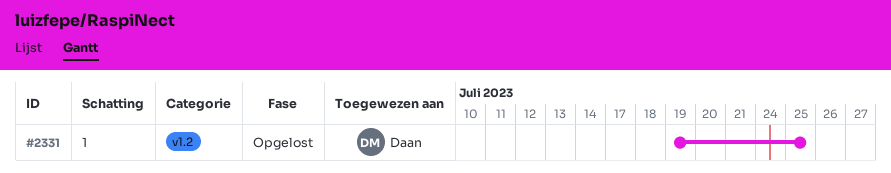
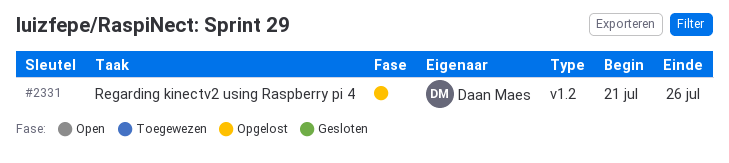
#2331, start: Jul 19 -> Jul 21
#2331, due: Jul 25 -> Jul 26

